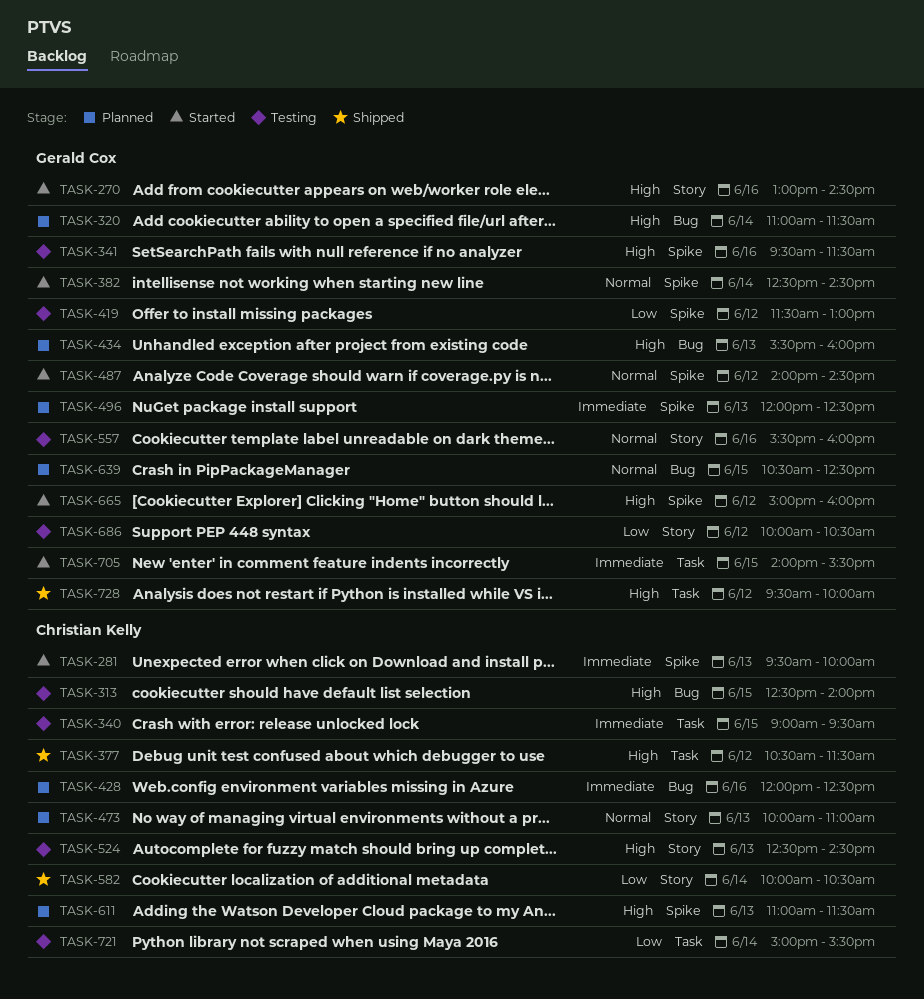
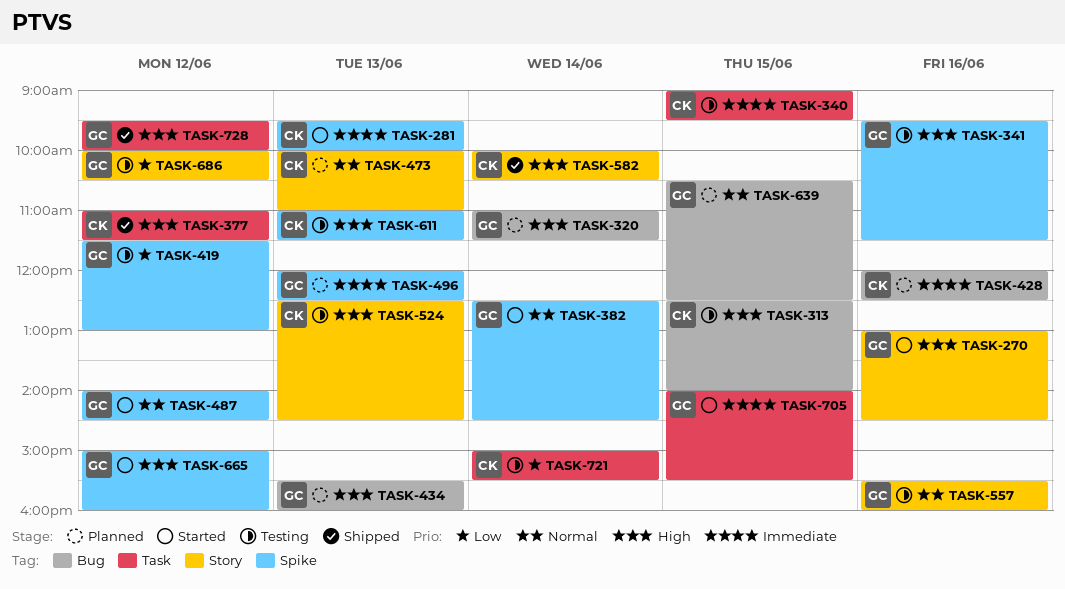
TASK-377, begins: 10:30 -> 11:00
TASK-582, priority: Low -> High
TASK-611, status: Planned -> Testing

